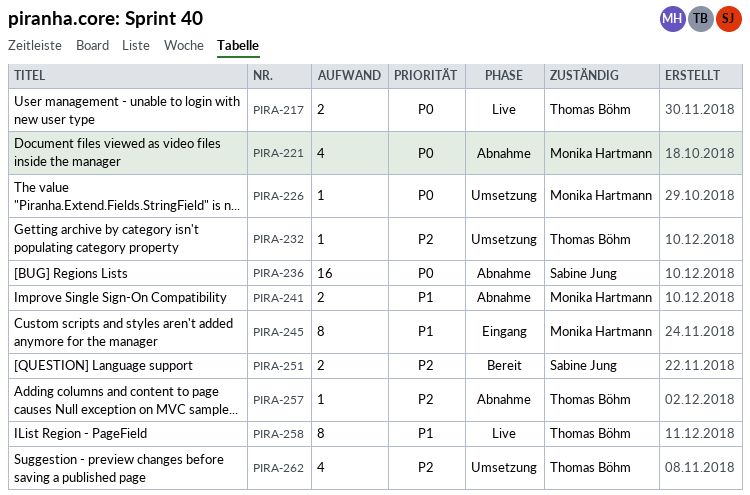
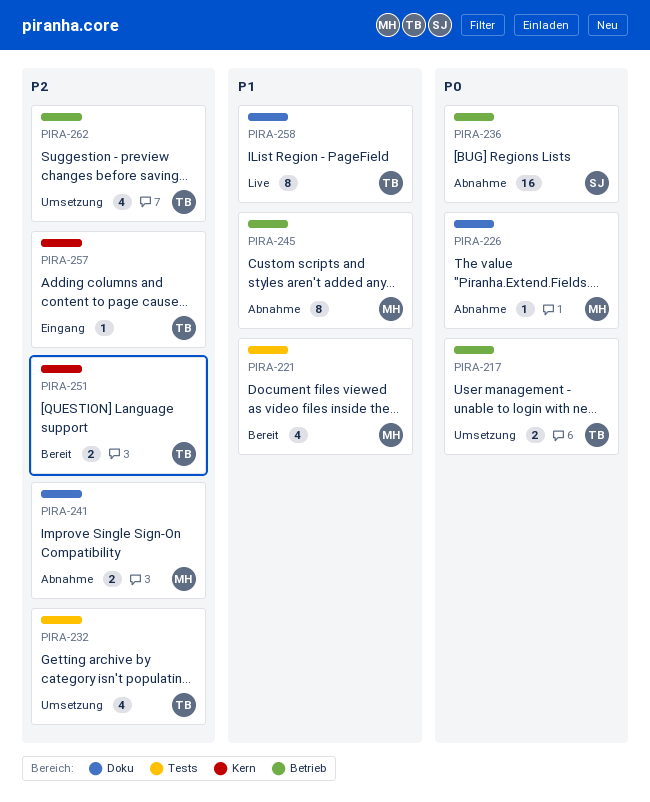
PIRA-217, status: Live -> Umsetzung
PIRA-221, status: Abnahme -> Bereit
PIRA-221, priority: P0 -> P1
PIRA-226, status: Umsetzung -> Abnahme
PIRA-232, estimate: 1 -> 4
PIRA-241, priority: P1 -> P2
PIRA-245, status: Eingang -> Abnahme
PIRA-251, owner: Sabine Jung -> Thomas Böhm
PIRA-257, status: Abnahme -> Eingang

